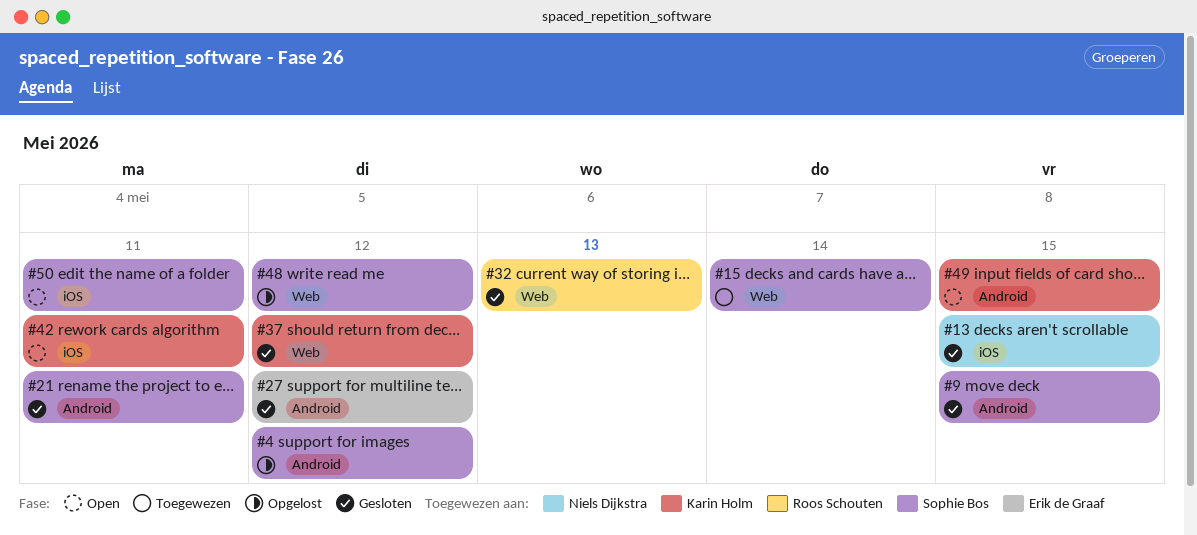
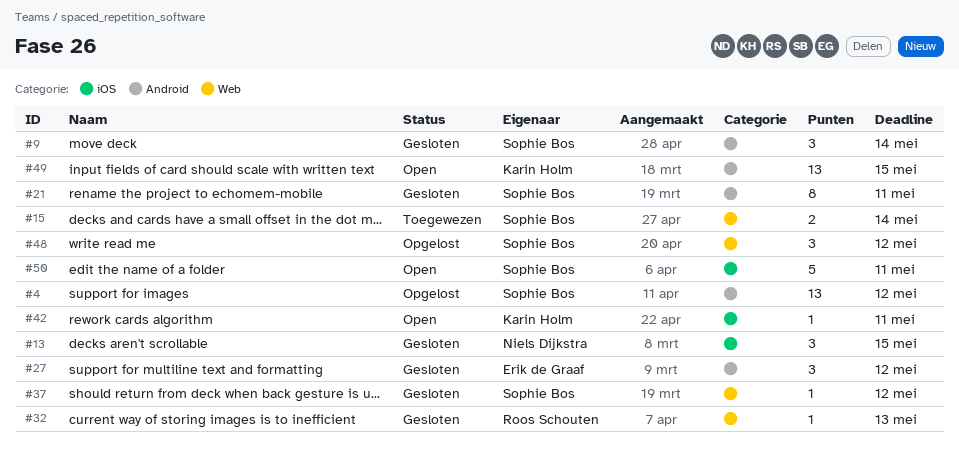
#9, due: May 15 -> May 14
#37, owner: Karin Holm -> Sophie Bos

